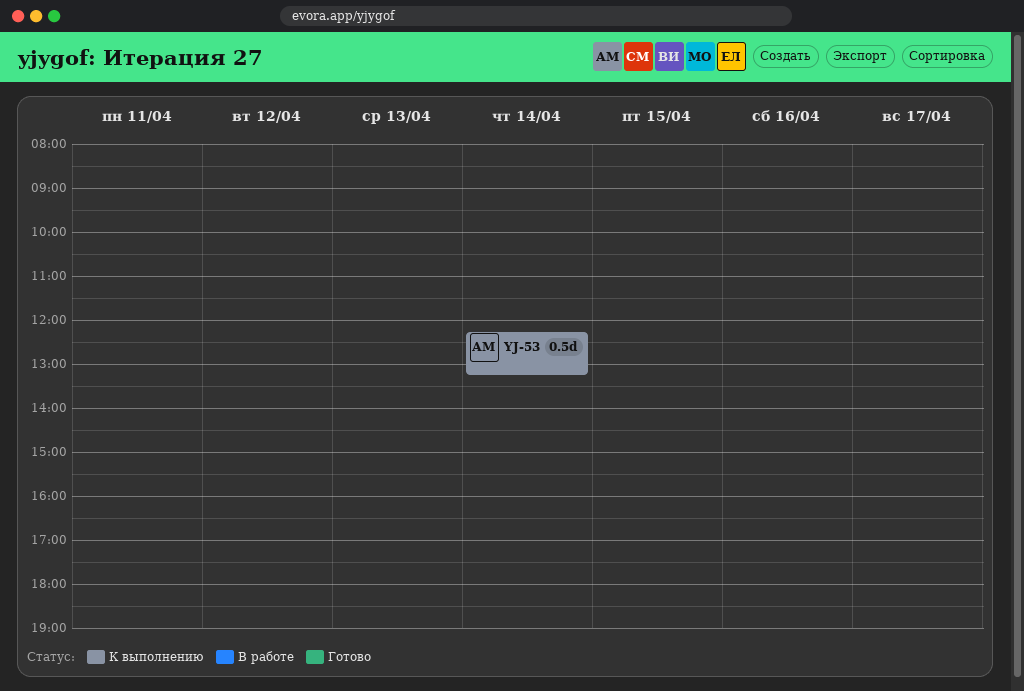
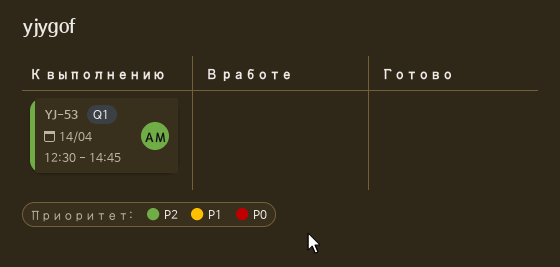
YJ-53, begins: 12:15 -> 12:30
YJ-53, ends: 13:15 -> 14:45

